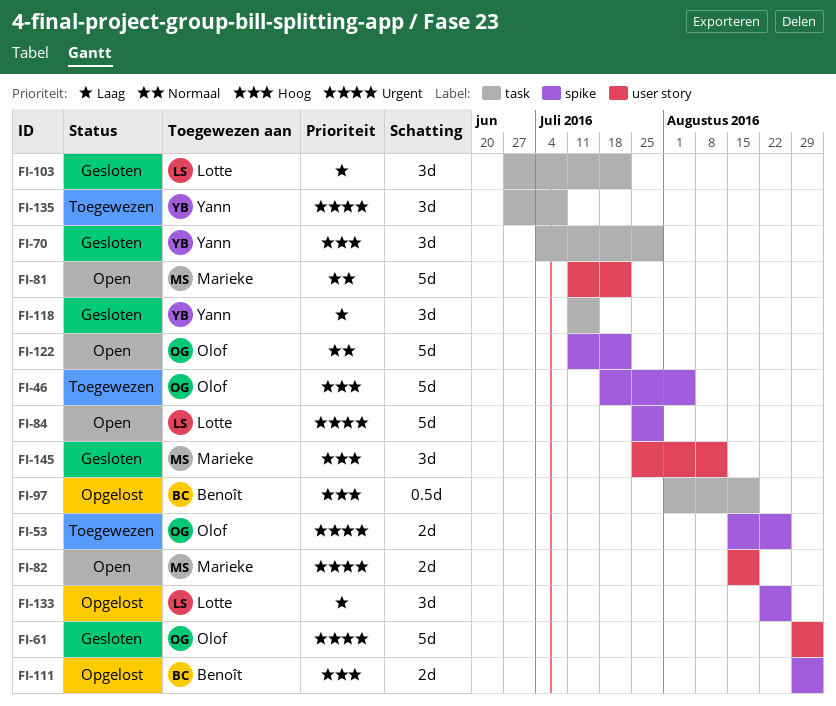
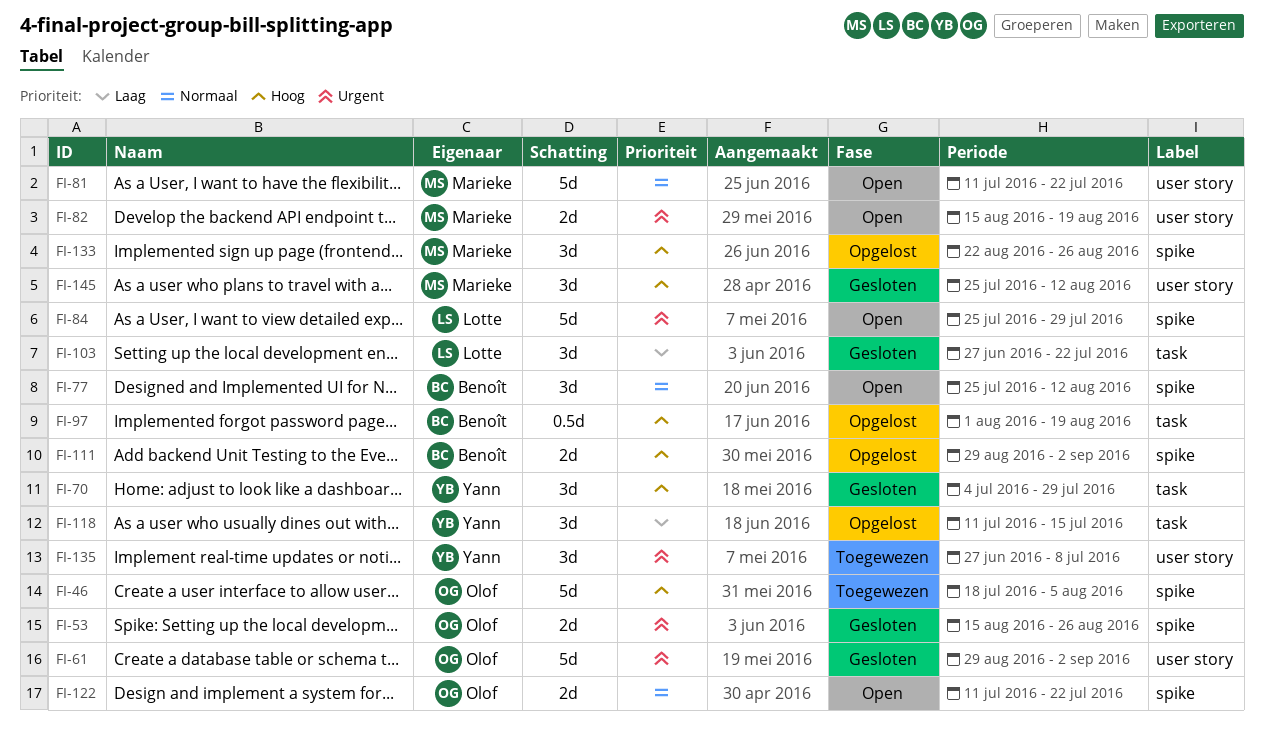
FI-53, status: Toegewezen -> Gesloten
FI-77: none -> present
FI-118, status: Gesloten -> Opgelost
FI-122, estimate: 5d -> 2d
FI-133, owner: Lotte -> Marieke
FI-133, priority: Laag -> Hoog
FI-135, label: task -> user story

